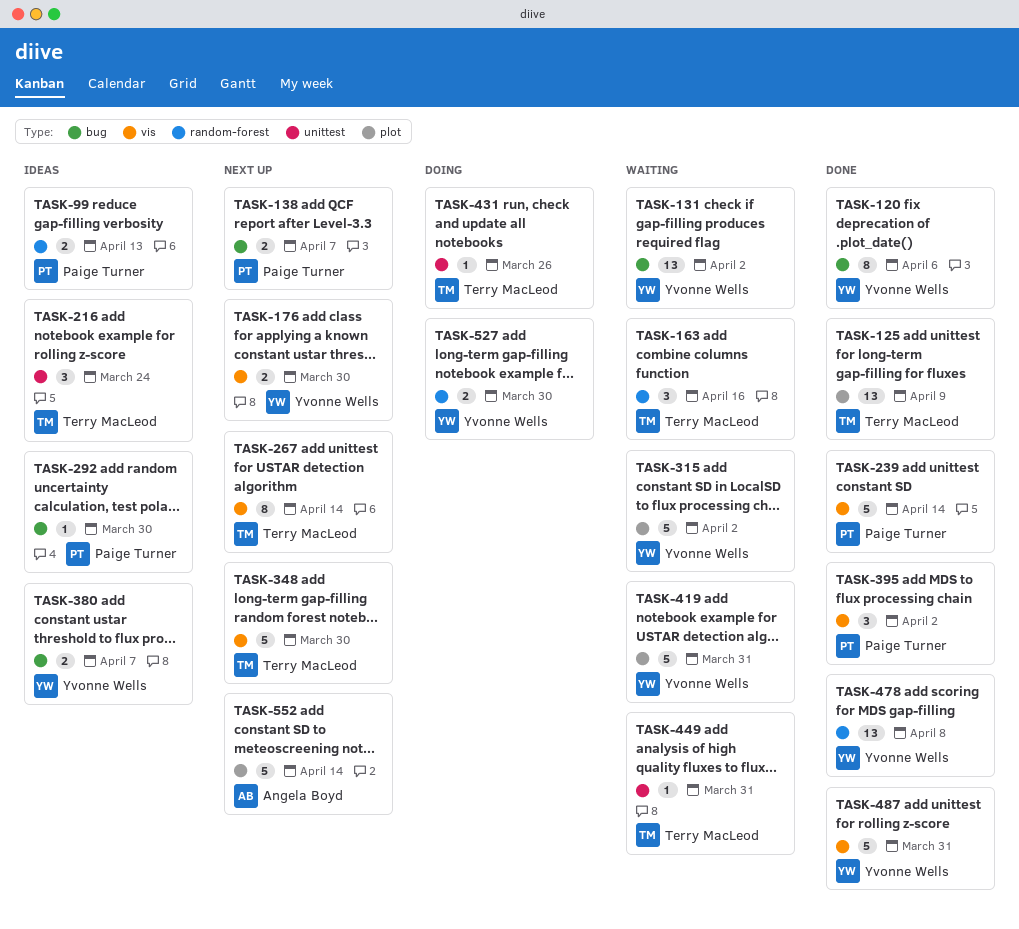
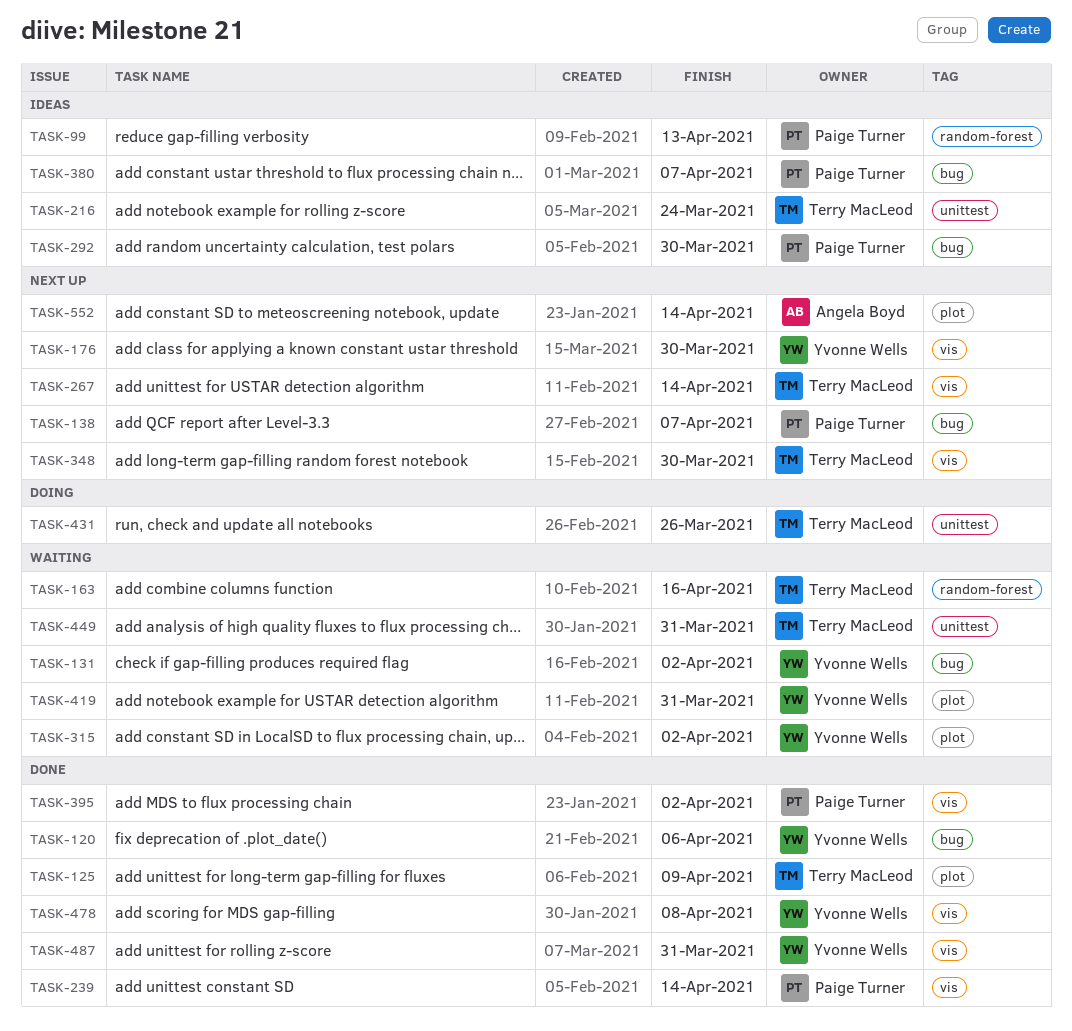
TASK-380, owner: Yvonne Wells -> Paige Turner
TASK-478, label: random-forest -> vis
TASK-527: present -> none

